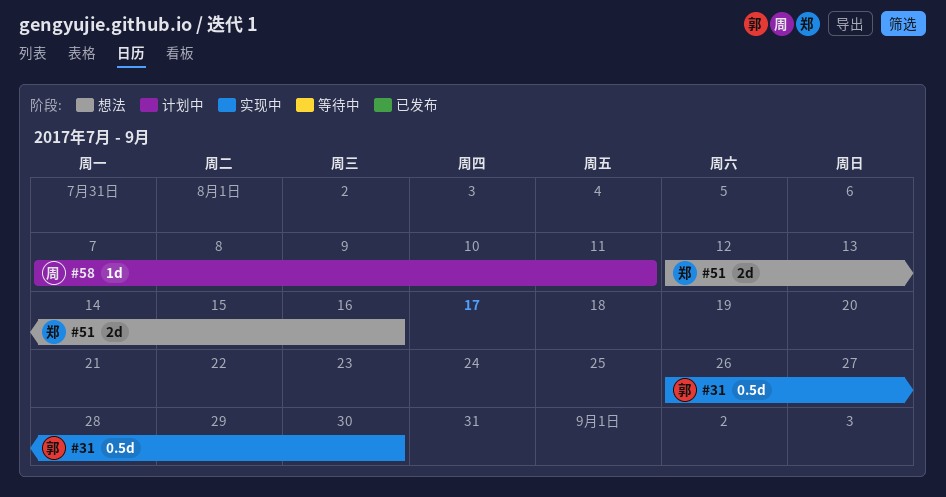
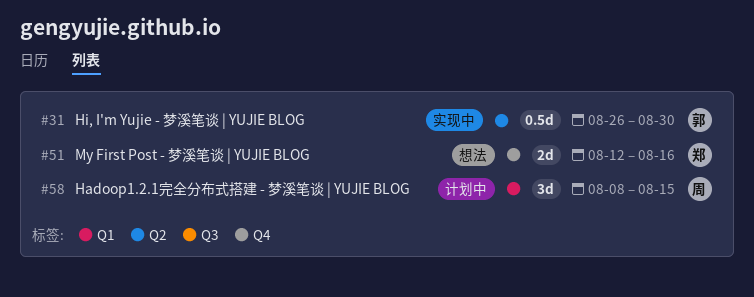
#58, estimate: 1d -> 3d
#58, start: Aug 7 -> Aug 8
#58, due: Aug 11 -> Aug 15

